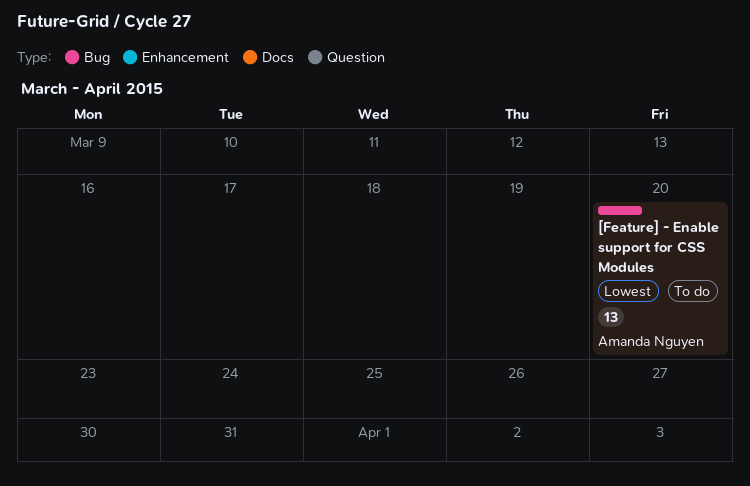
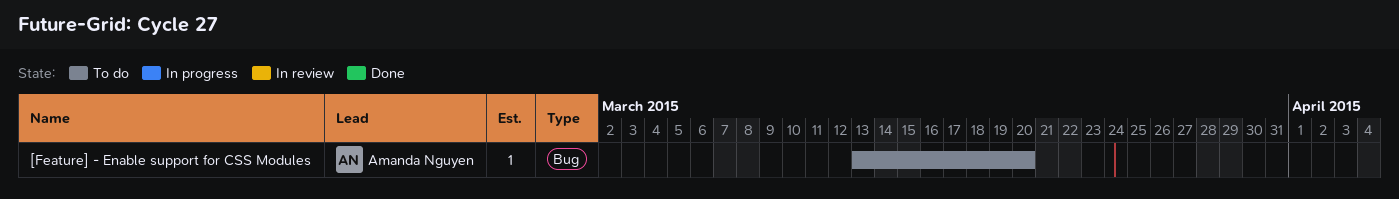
[Feature] - Enable support for CSS Modules, estimate: 13 -> 1

